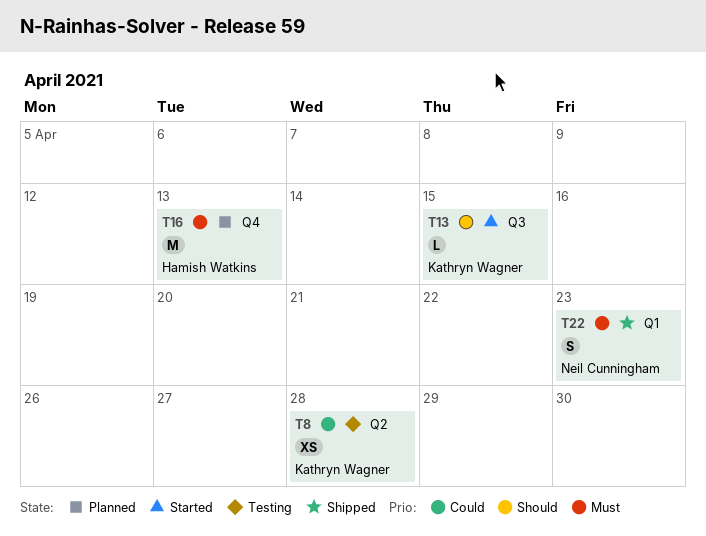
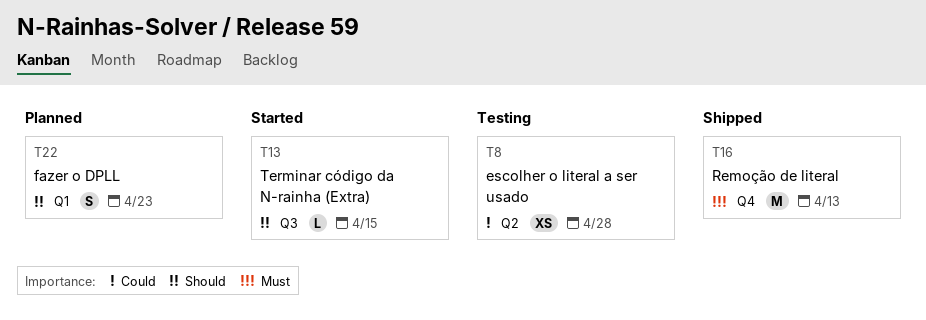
T16, status: Planned -> Shipped
T22, status: Shipped -> Planned
T22, priority: Must -> Should

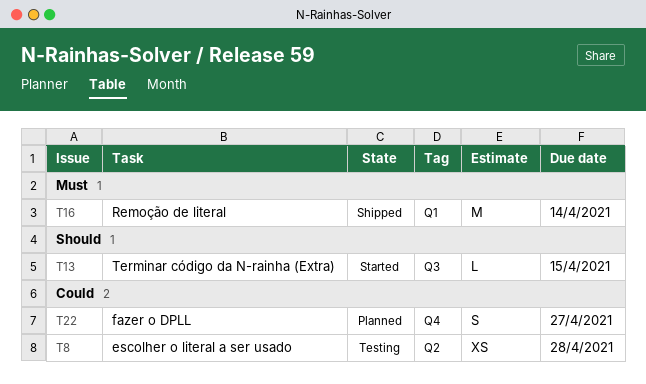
T16, label: Q4 -> Q1
T16, due: Apr 13 -> Apr 14
T22, priority: Should -> Could
T22, label: Q1 -> Q4
T22, due: Apr 23 -> Apr 27

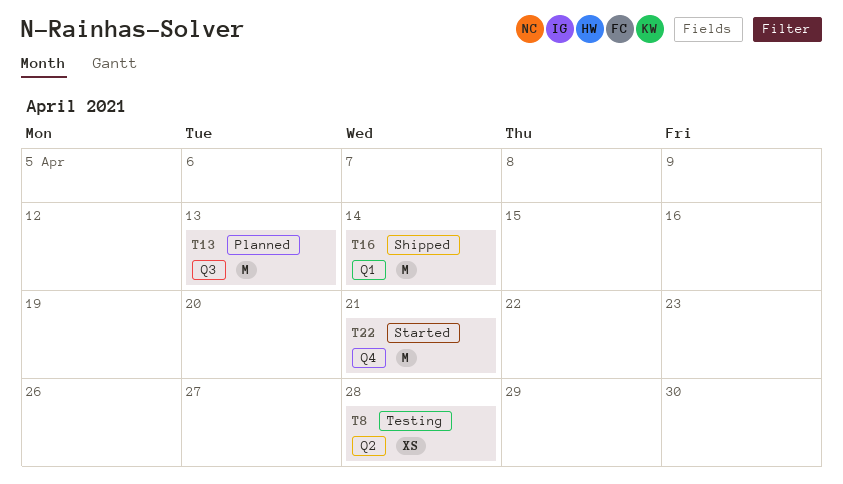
T13, status: Started -> Planned
T13, estimate: L -> M
T13, due: Apr 15 -> Apr 13
T22, status: Planned -> Started
T22, estimate: S -> M
T22, due: Apr 27 -> Apr 21

